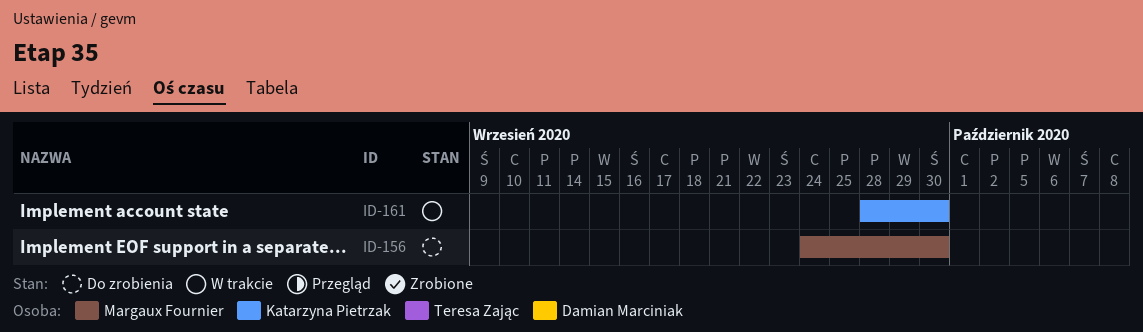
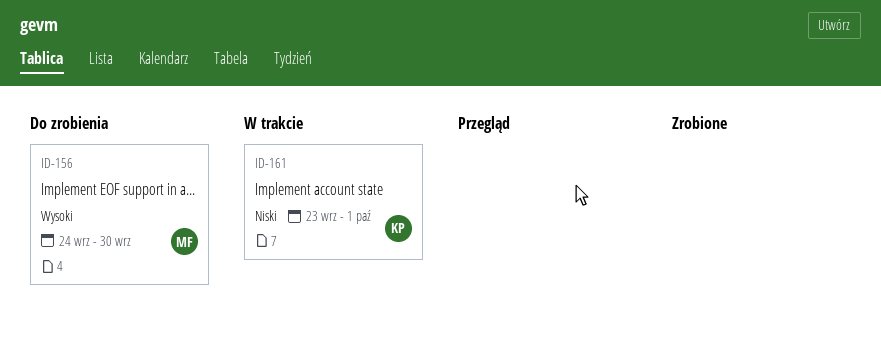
ID-161, start: Sep 28 -> Sep 23
ID-161, due: Sep 30 -> Oct 1

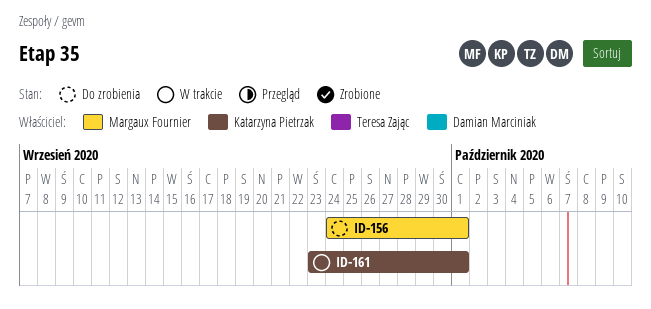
ID-156, due: Sep 30 -> Oct 1

